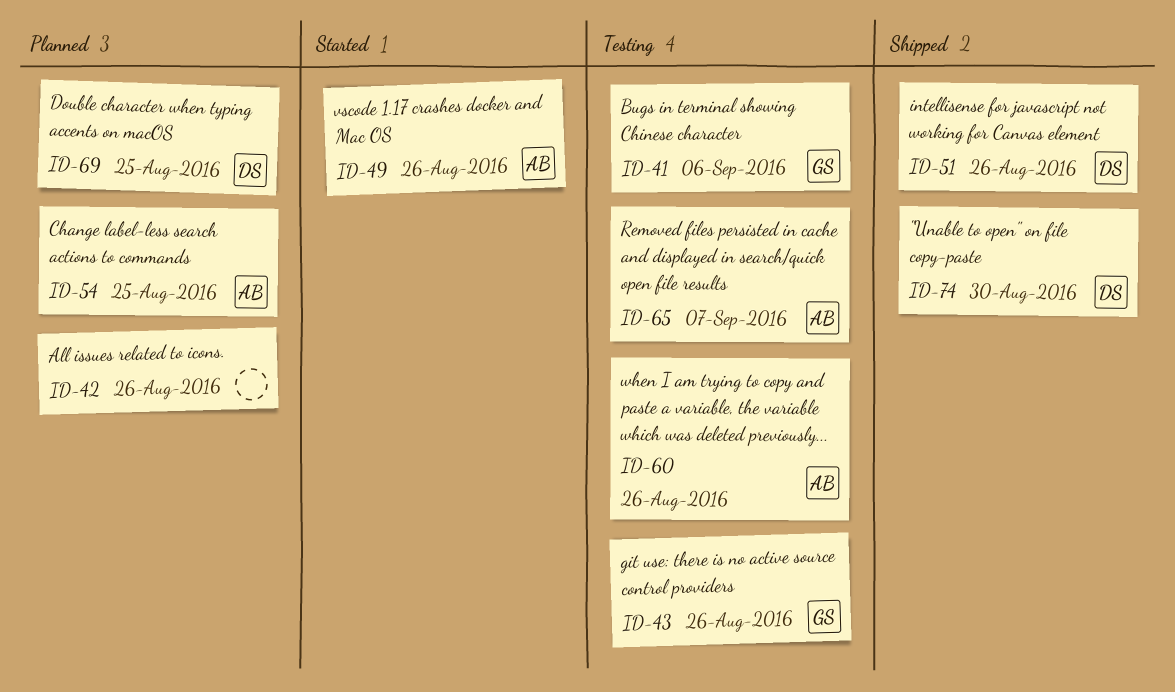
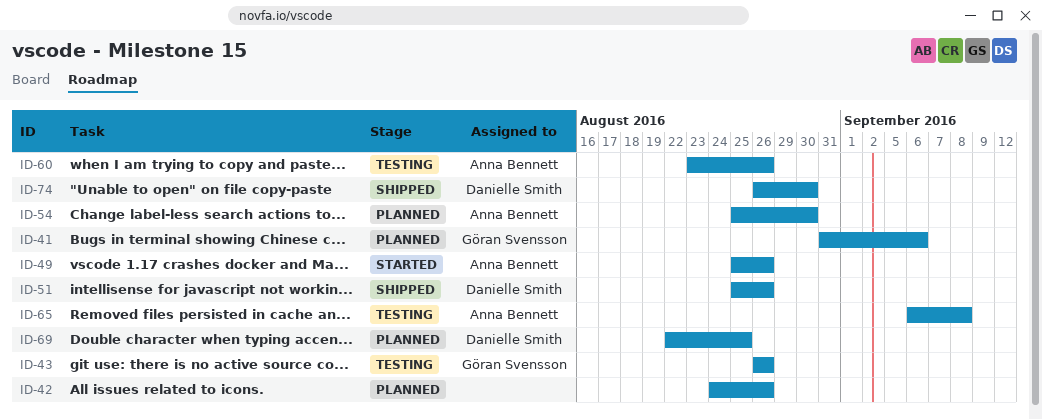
ID-41, status: Testing -> Planned
ID-54, due: Aug 25 -> Aug 30
ID-65, due: Sep 7 -> Sep 8

